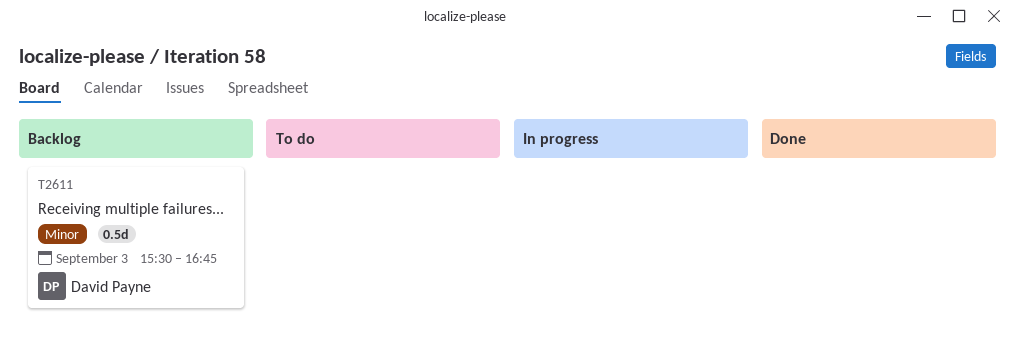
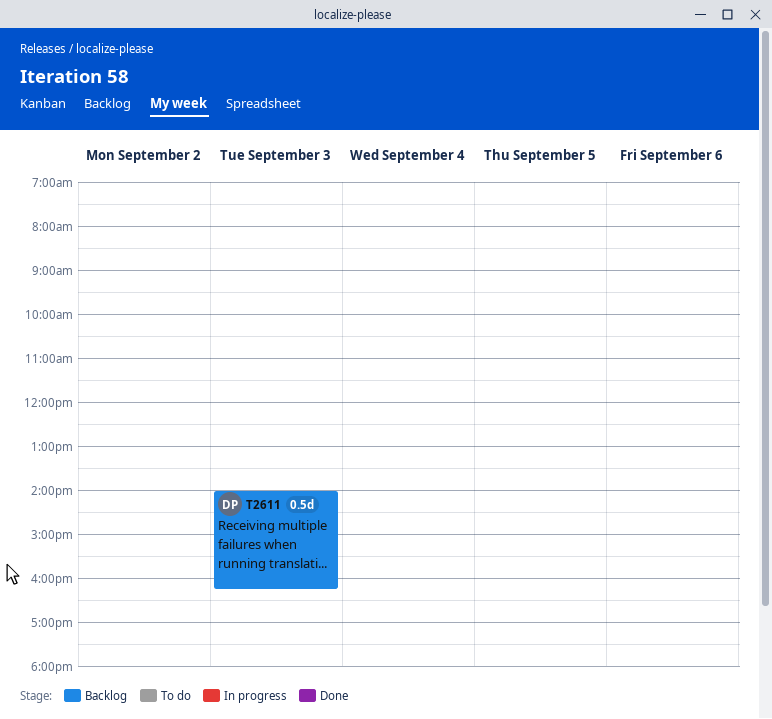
T2611, begins: 15:30 -> 14:00
T2611, ends: 16:45 -> 16:15

